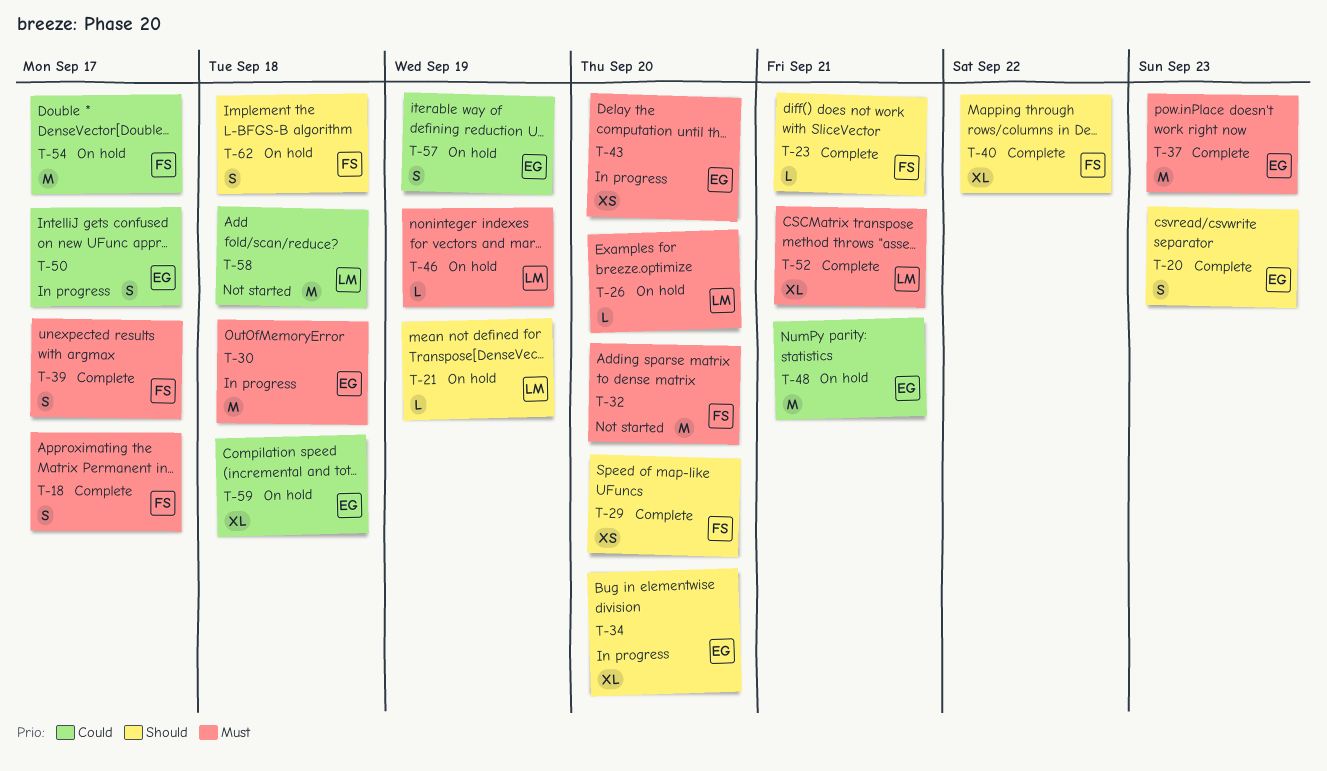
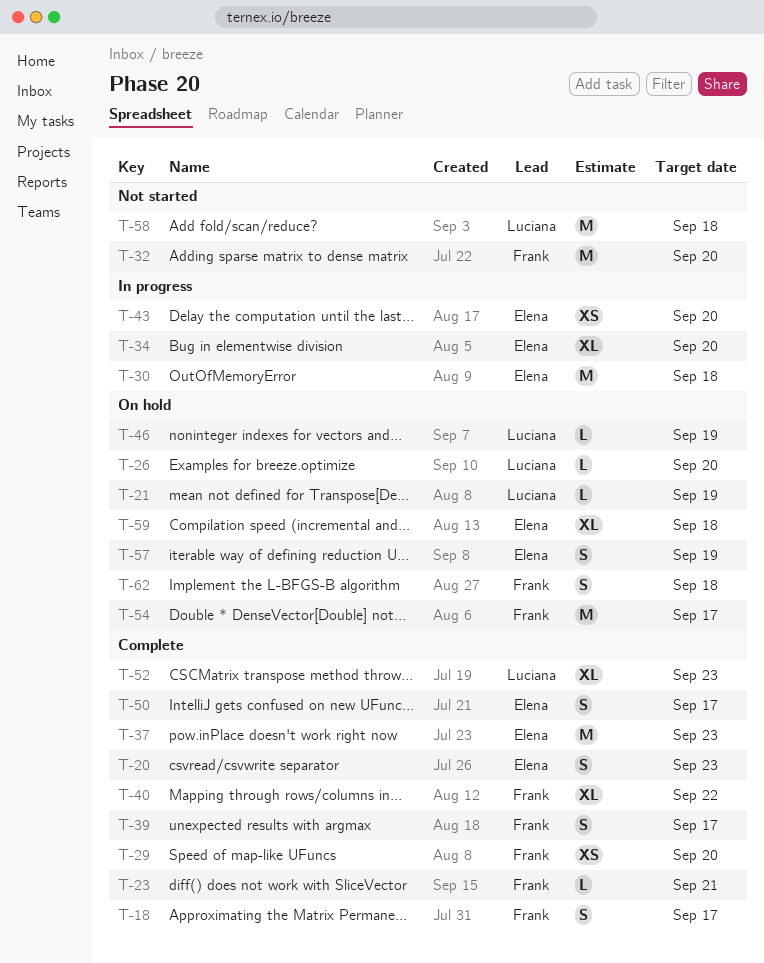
T-48: present -> none
T-50, status: In progress -> Complete
T-52, due: Sep 21 -> Sep 23

